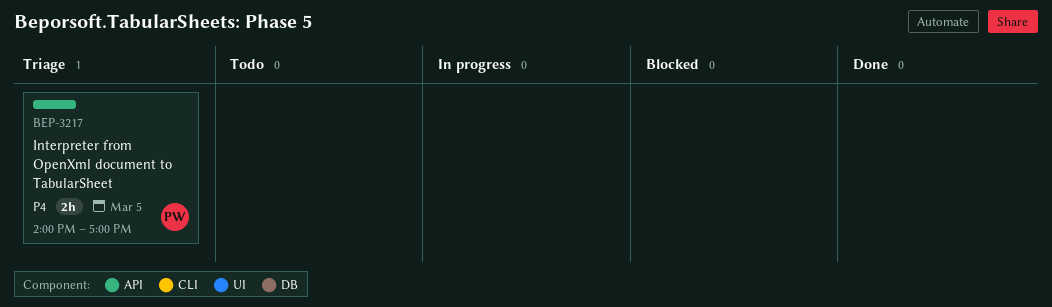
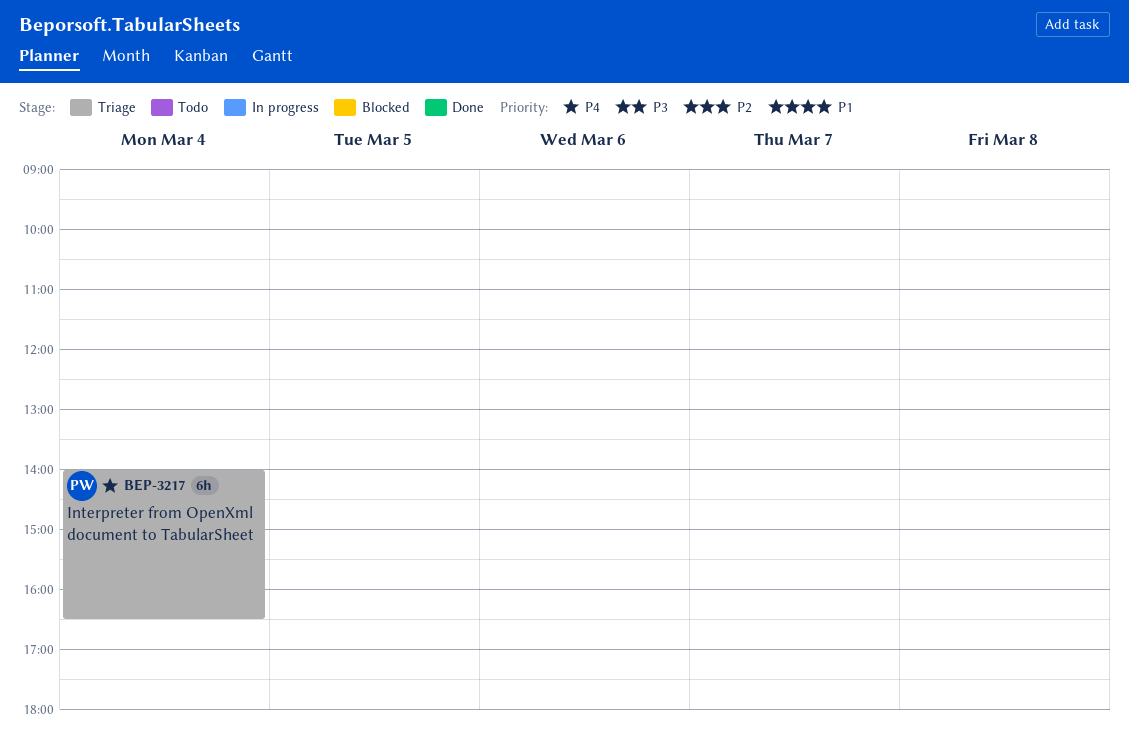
BEP-3217, estimate: 2h -> 6h
BEP-3217, day: Mar 5 -> Mar 4
BEP-3217, ends: 17:00 -> 16:30

